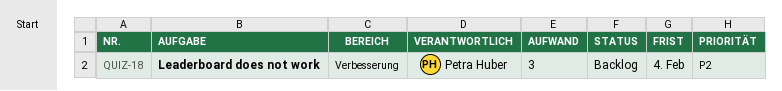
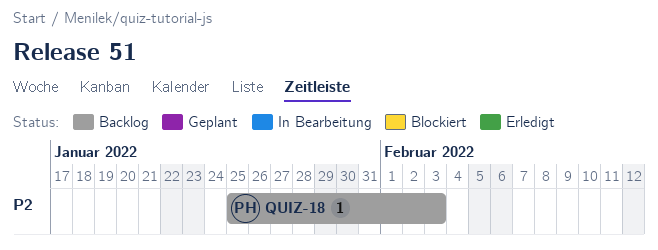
QUIZ-18, estimate: 3 -> 1
QUIZ-18, due: Feb 4 -> Feb 3

